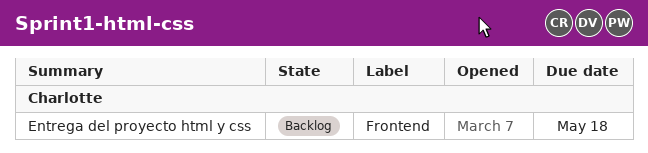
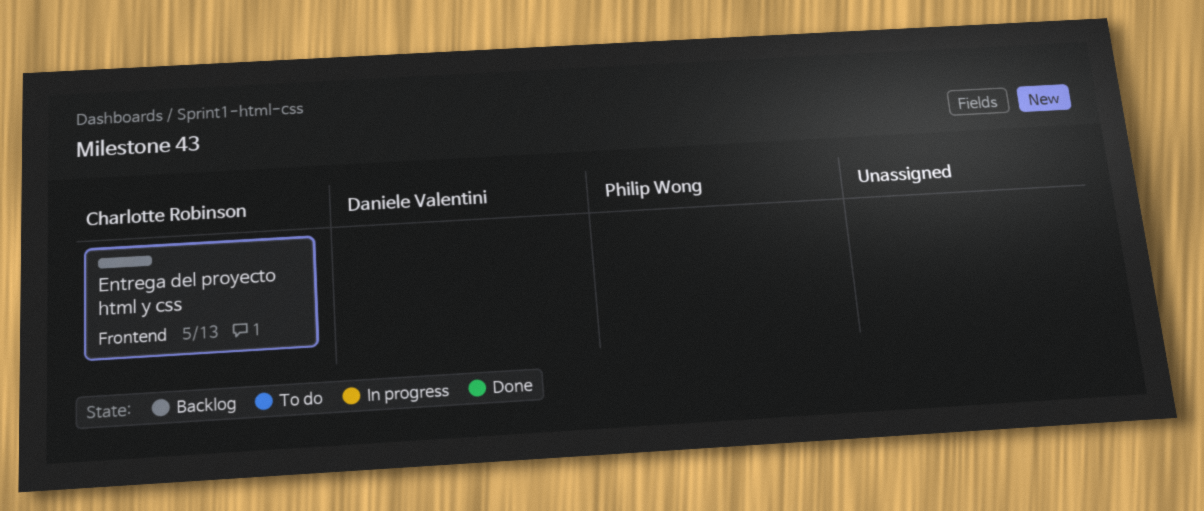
Entrega del proyecto html y css, due: May 18 -> May 13

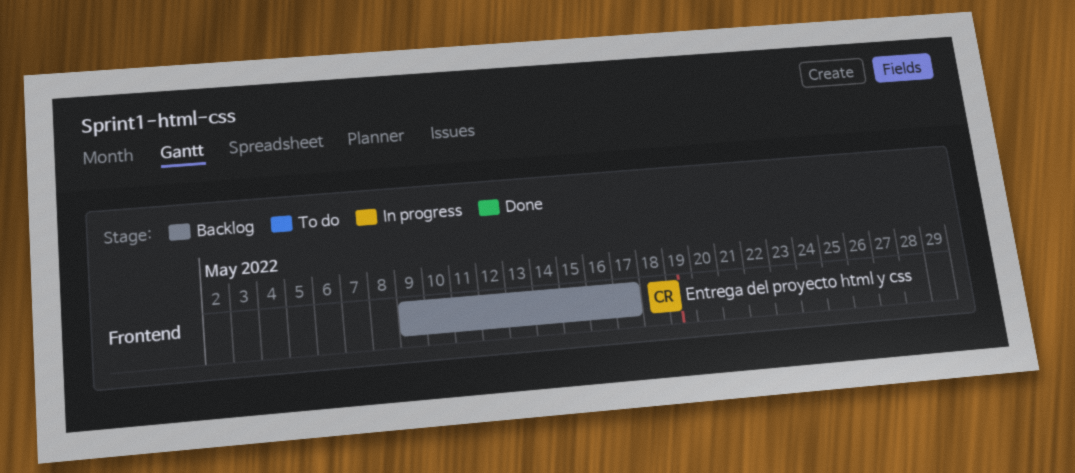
Entrega del proyecto html y css, due: May 13 -> May 17

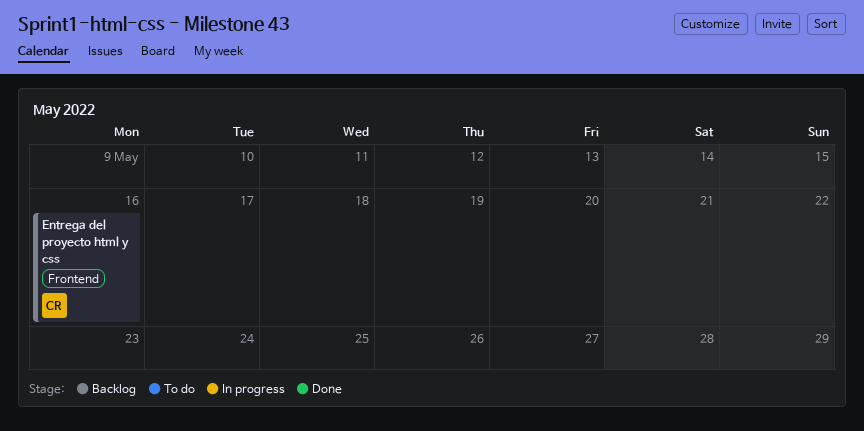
Entrega del proyecto html y css, due: May 17 -> May 16

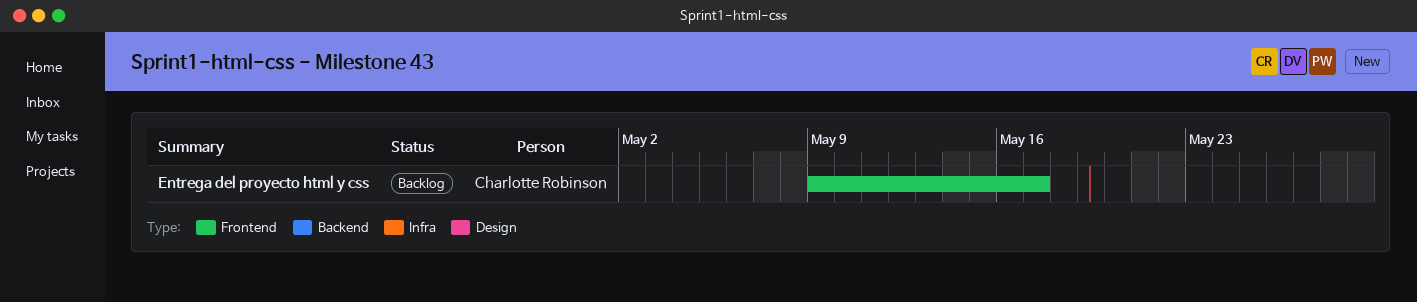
Entrega del proyecto html y css, due: May 16 -> May 17

